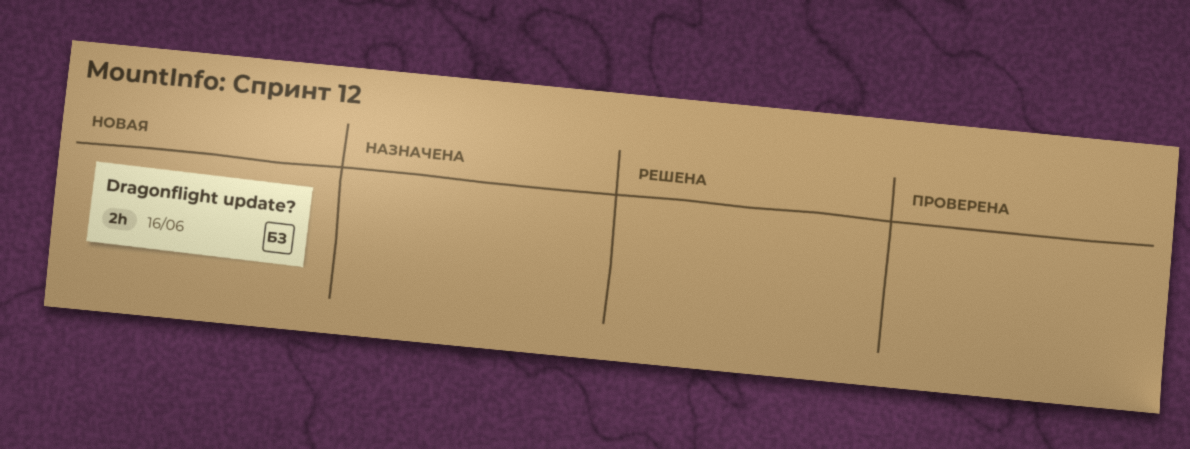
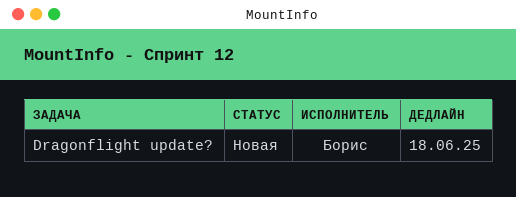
Dragonflight update?, due: Jun 16 -> Jun 18

